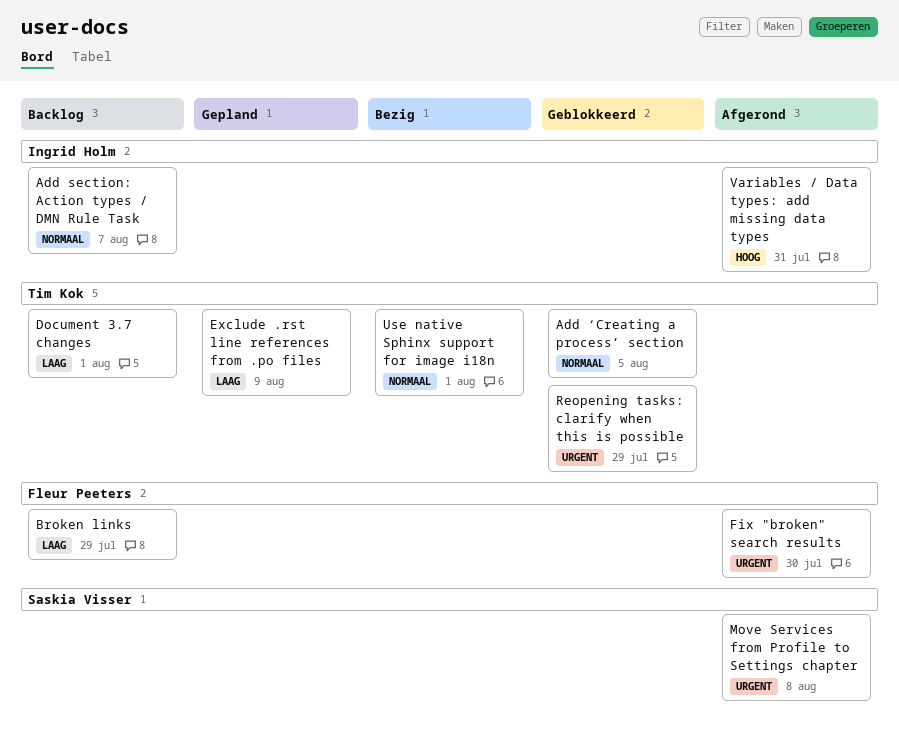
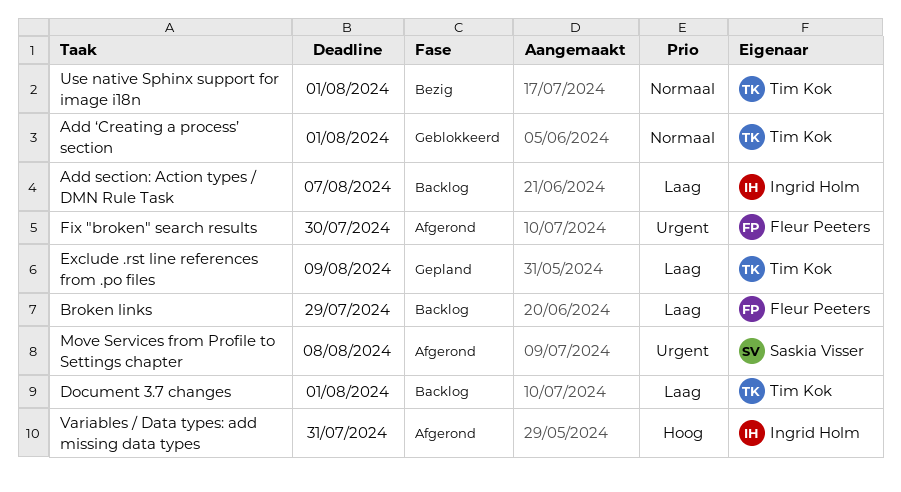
Add section: Action types / DMN Rule Task, priority: Normaal -> Laag
Add ‘Creating a process’ section, due: Aug 5 -> Aug 1
Reopening tasks: clarify when this is possible: present -> none

